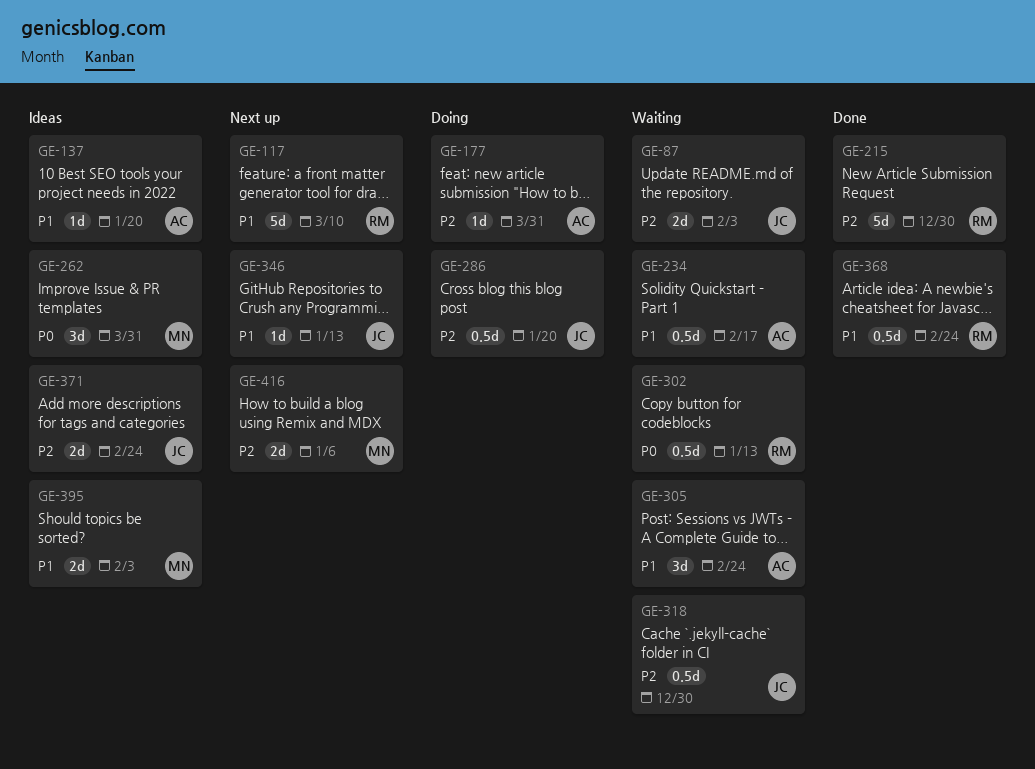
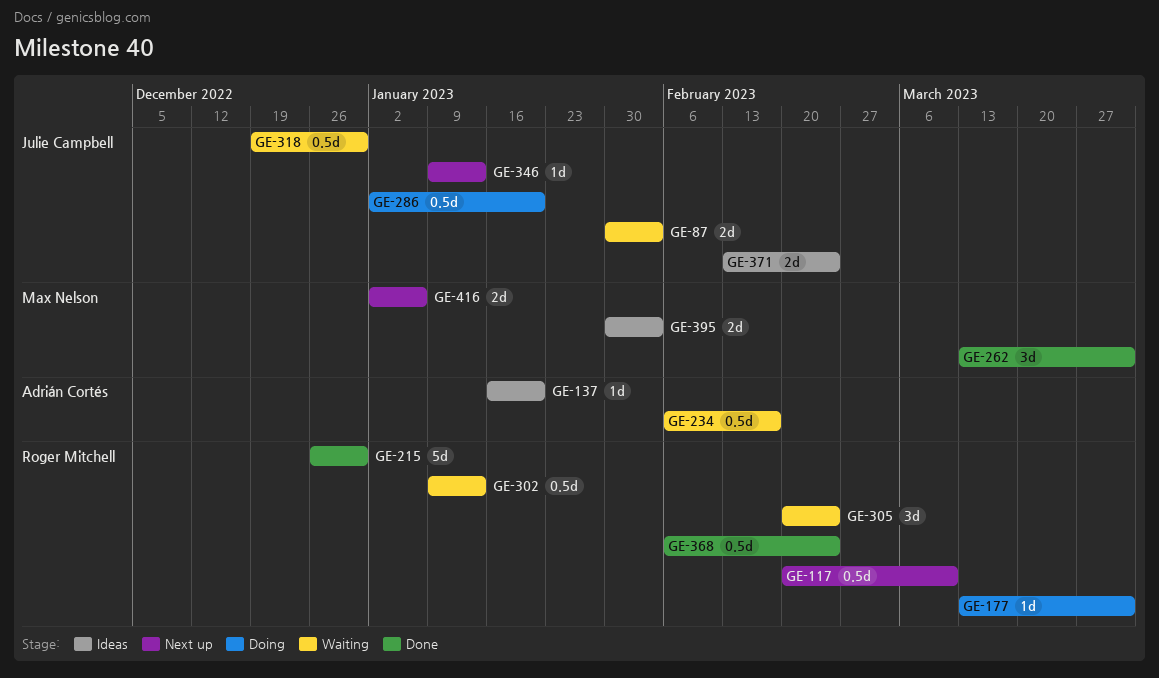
GE-117, estimate: 5d -> 0.5d
GE-177, owner: Adrián Cortés -> Roger Mitchell
GE-262, status: Ideas -> Done
GE-305, owner: Adrián Cortés -> Roger Mitchell

